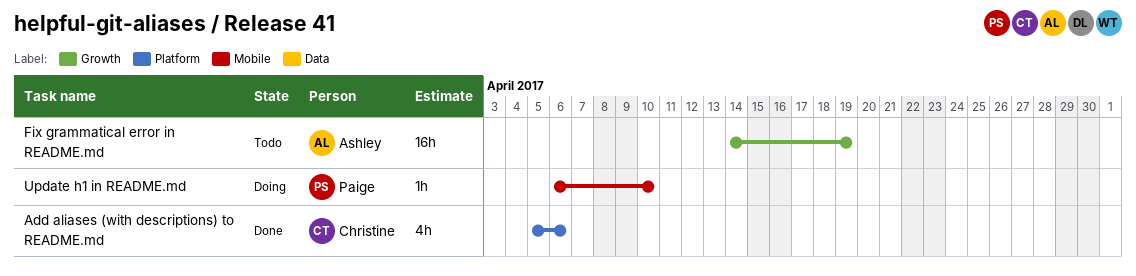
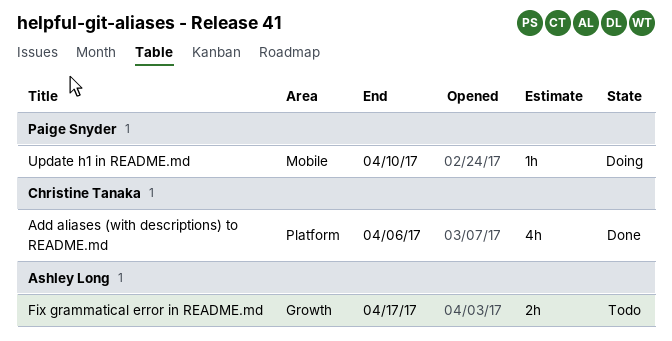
Fix grammatical error in README.md, estimate: 16h -> 2h
Fix grammatical error in README.md, due: Apr 19 -> Apr 17

